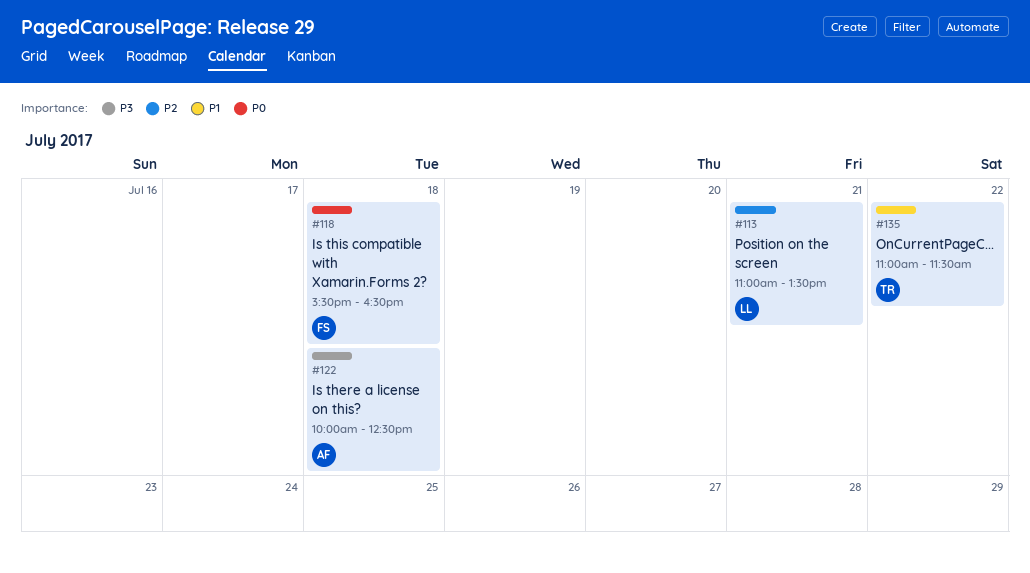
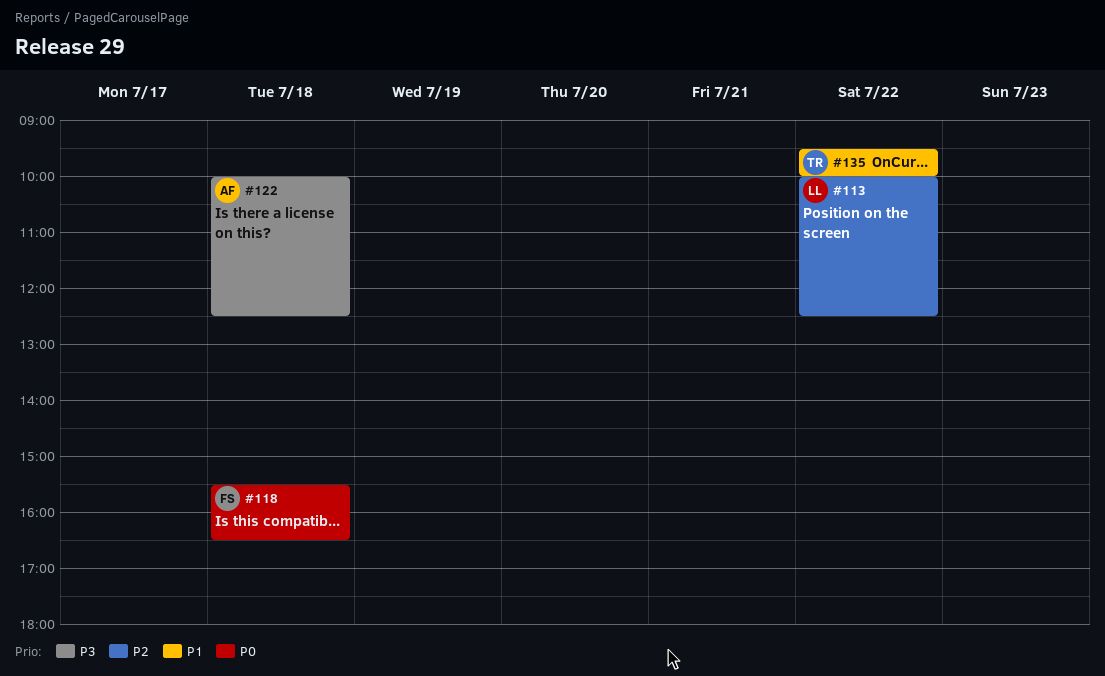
#113, day: Jul 21 -> Jul 22
#113, begins: 11:00 -> 10:00
#113, ends: 13:30 -> 12:30
#135, begins: 11:00 -> 09:30
#135, ends: 11:30 -> 10:00

